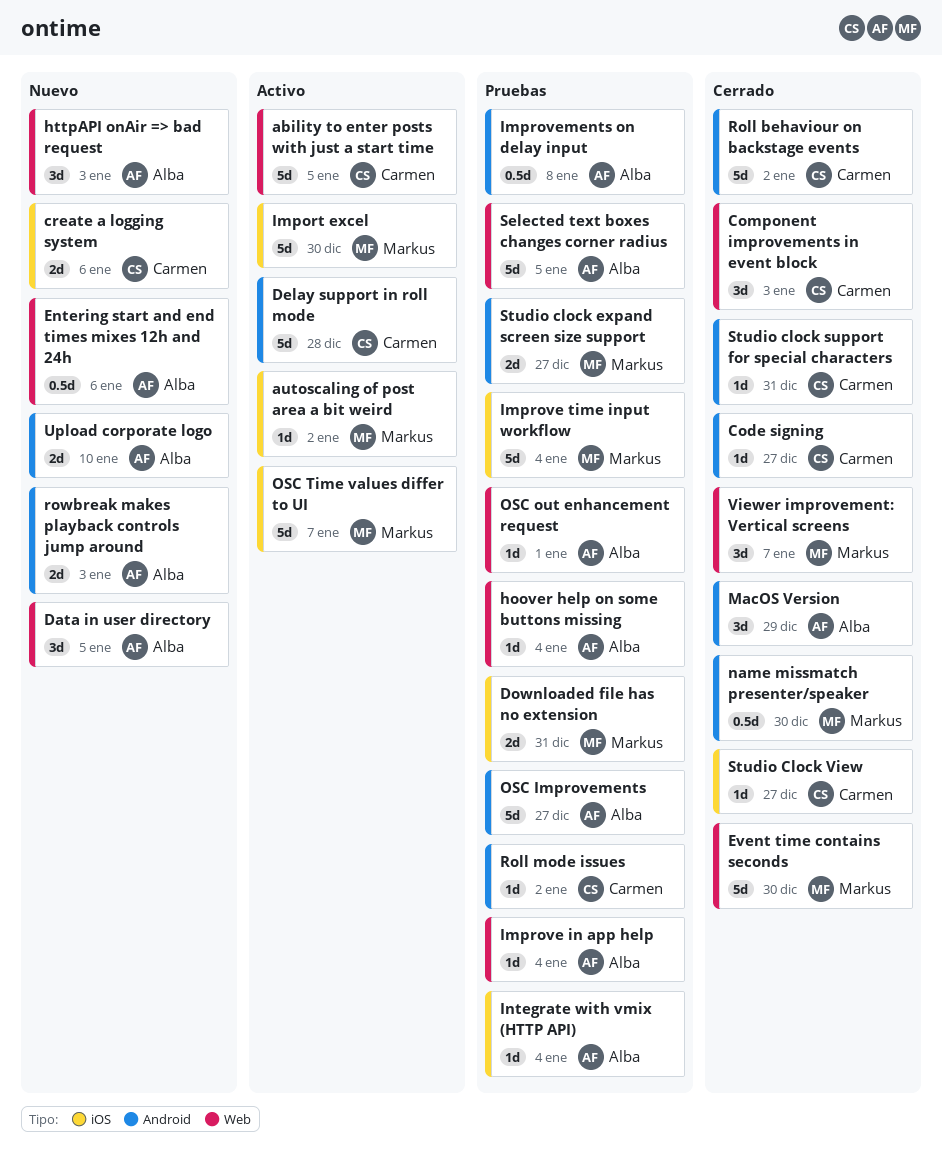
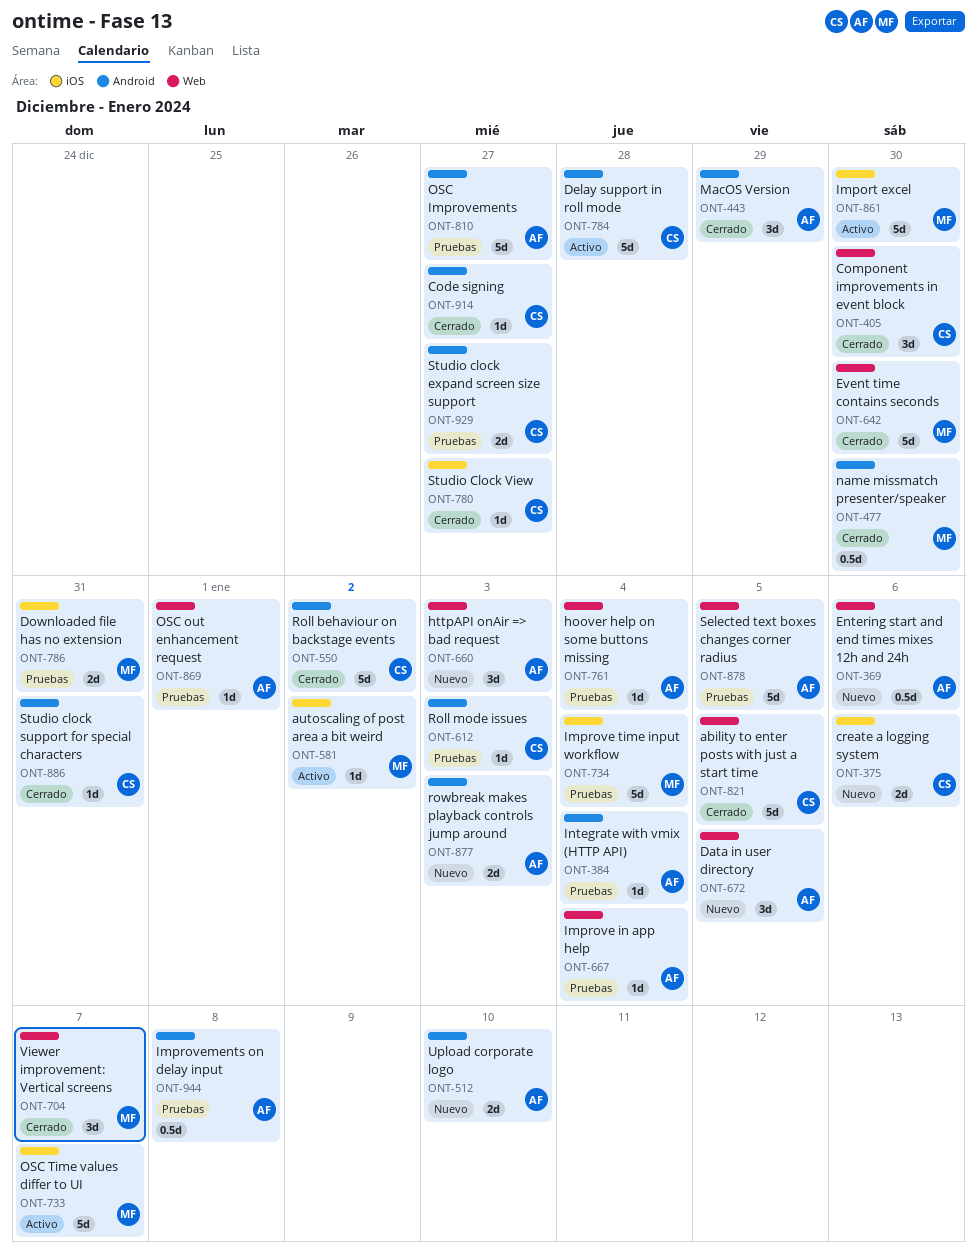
ability to enter posts with just a start time, status: Activo -> Cerrado
Component improvements in event block, due: Jan 3 -> Dec 30
Integrate with vmix (HTTP API), label: iOS -> Android
Roll mode issues, due: Jan 2 -> Jan 3
Studio clock expand screen size support, owner: Markus -> Carmen

